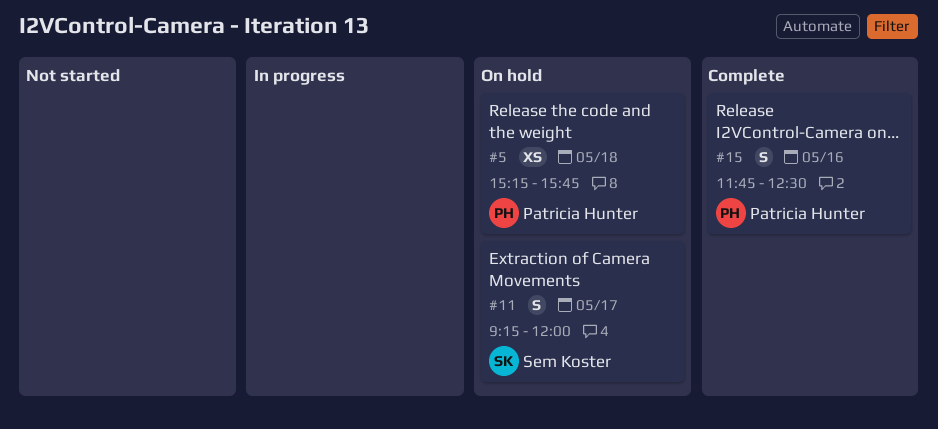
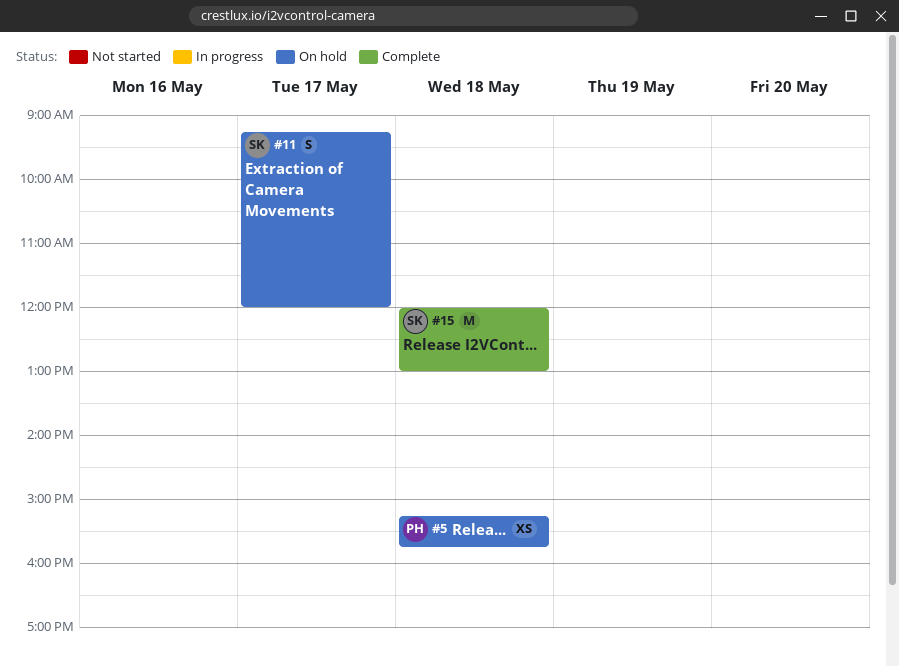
#15, owner: Patricia Hunter -> Sem Koster
#15, estimate: S -> M
#15, day: May 16 -> May 18
#15, begins: 11:45 -> 12:00
#15, ends: 12:30 -> 13:00

